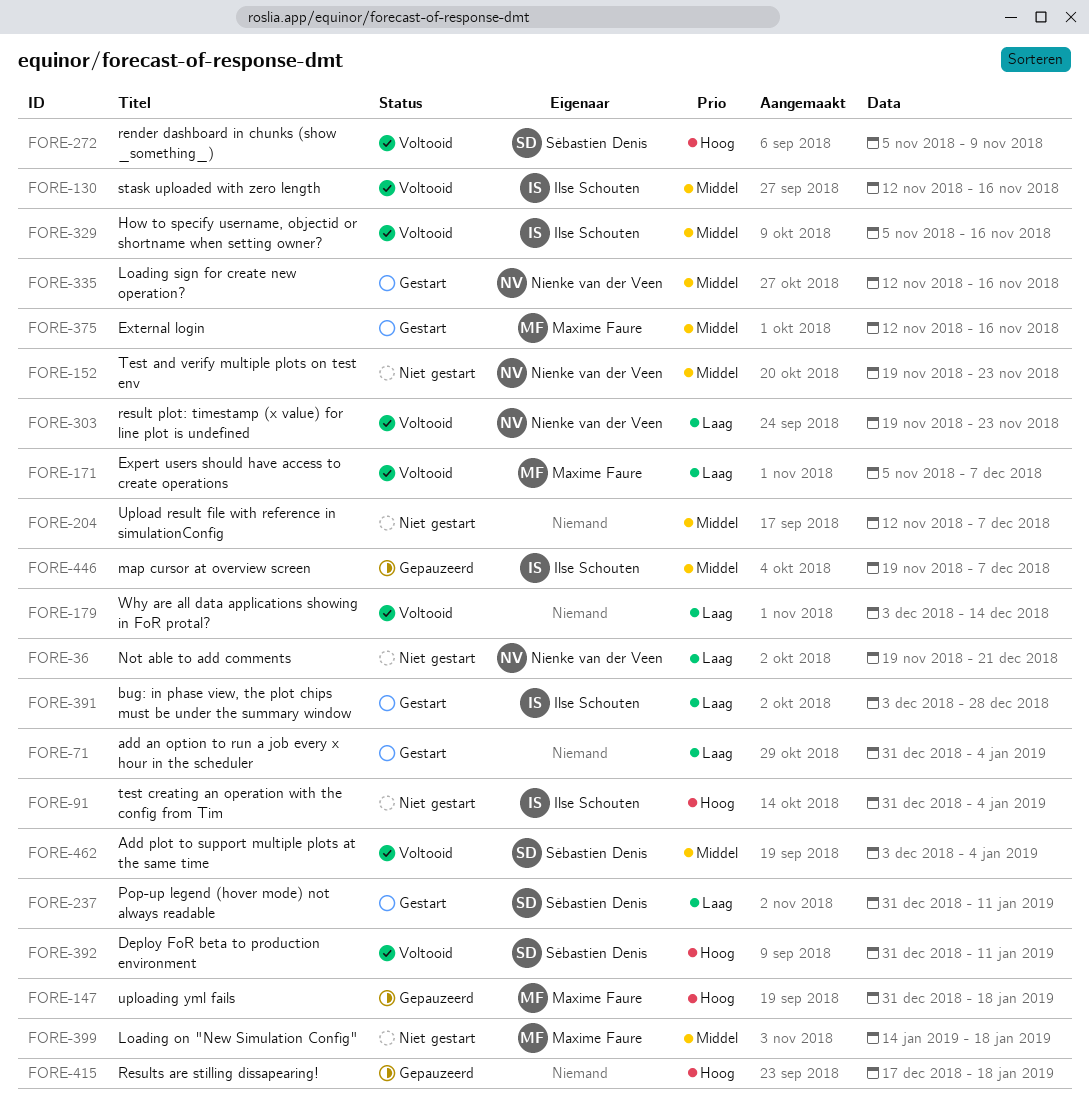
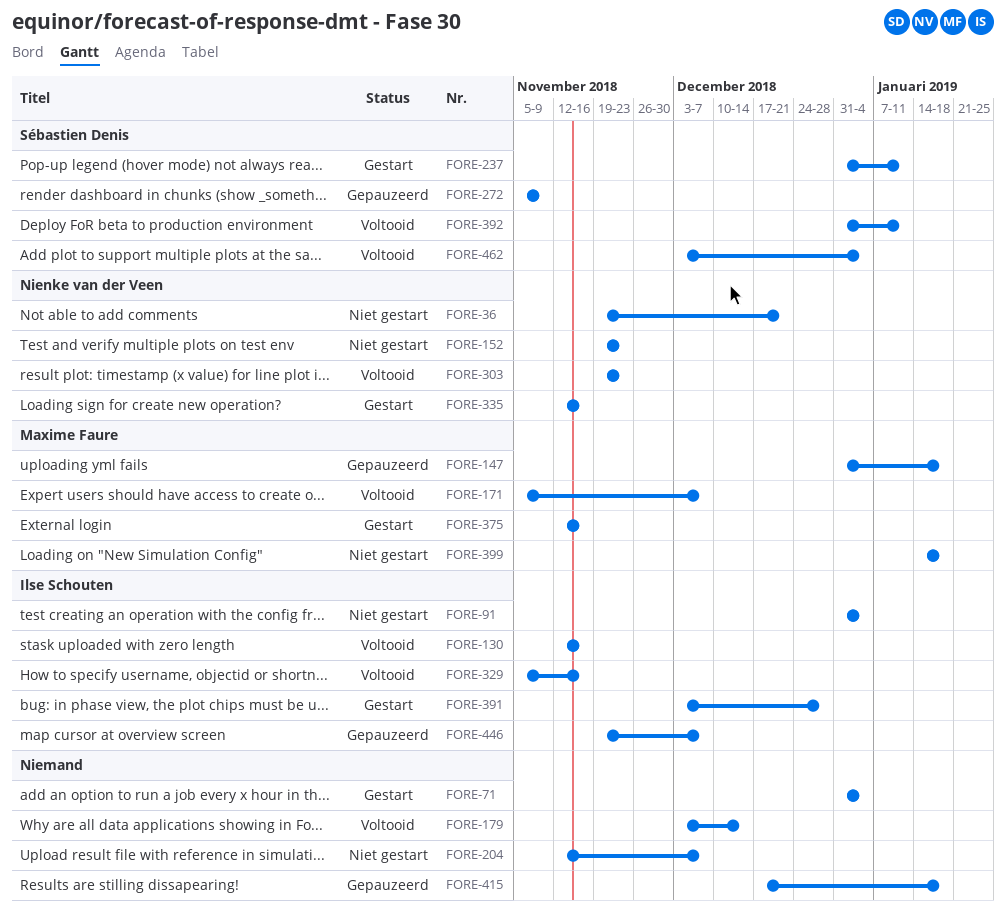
FORE-272, status: Voltooid -> Gepauzeerd

